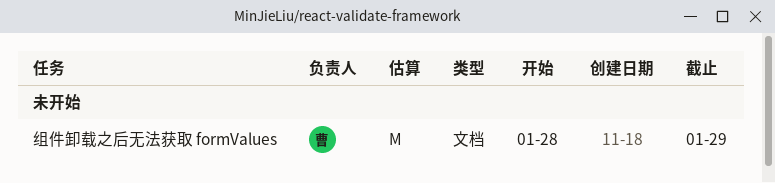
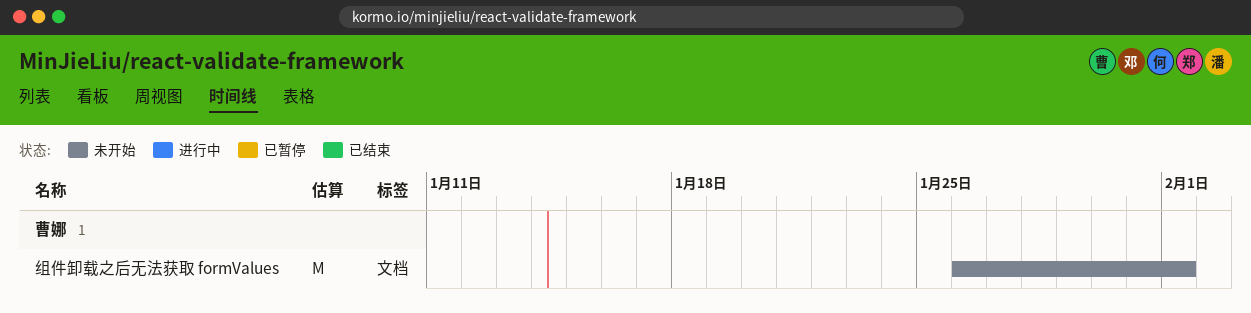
组件卸载之后无法获取 formValues, start: Jan 28 -> Jan 26
组件卸载之后无法获取 formValues, due: Jan 29 -> Feb 1

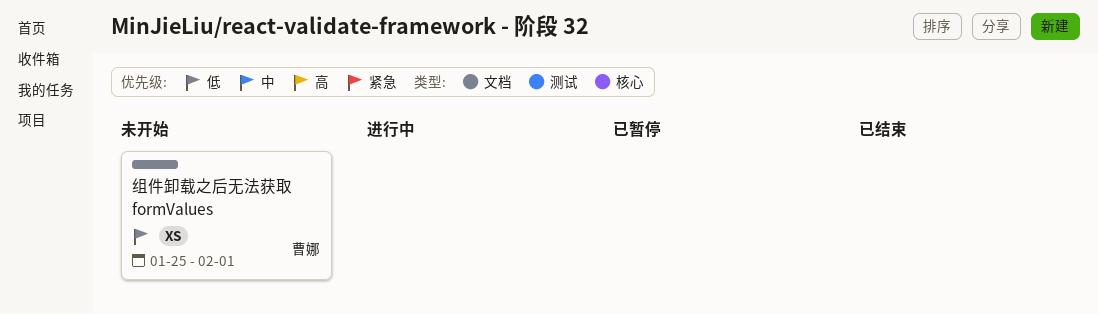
组件卸载之后无法获取 formValues, estimate: M -> XS
组件卸载之后无法获取 formValues, start: Jan 26 -> Jan 25

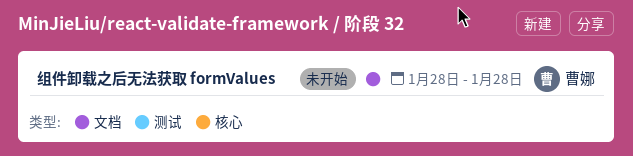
组件卸载之后无法获取 formValues, start: Jan 25 -> Jan 28
组件卸载之后无法获取 formValues, due: Feb 1 -> Jan 28

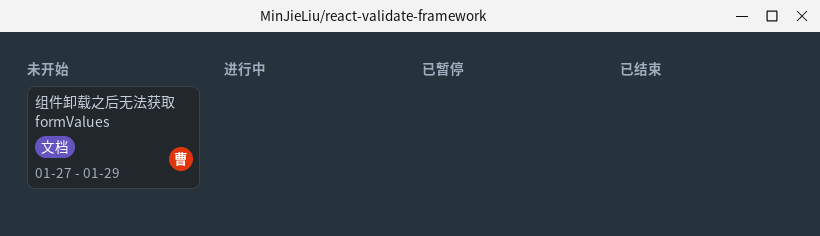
组件卸载之后无法获取 formValues, start: Jan 28 -> Jan 27
组件卸载之后无法获取 formValues, due: Jan 28 -> Jan 29

